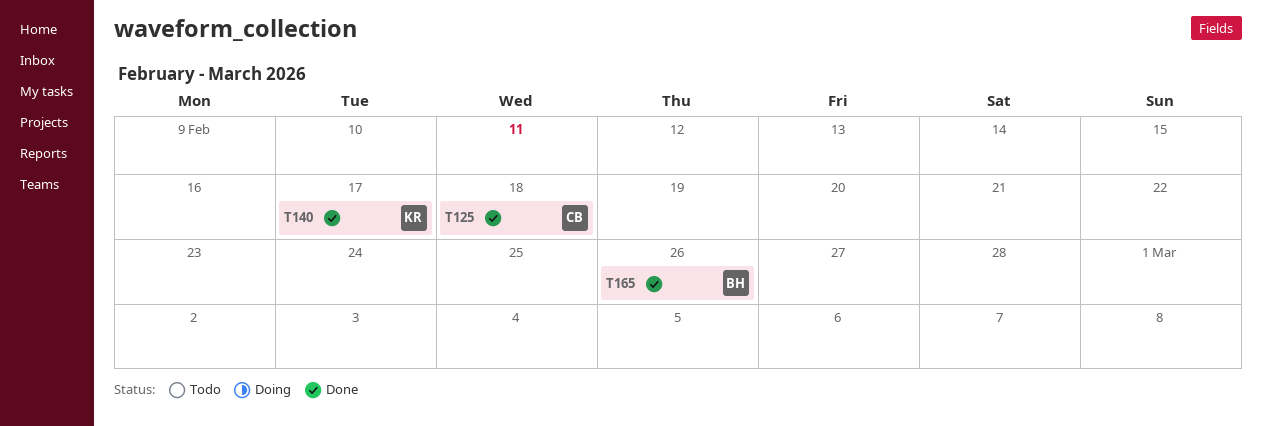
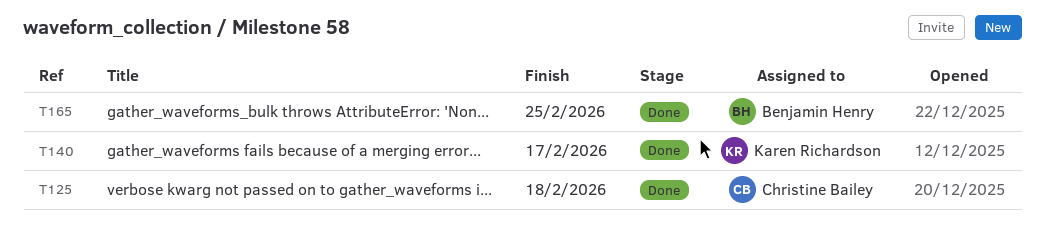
T165, due: Feb 26 -> Feb 25

